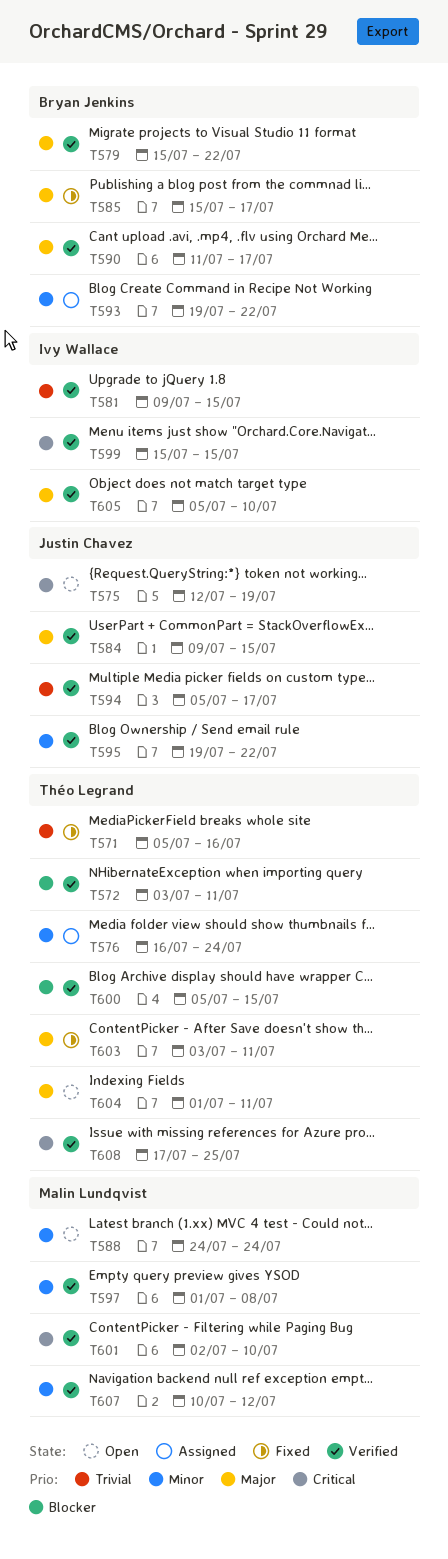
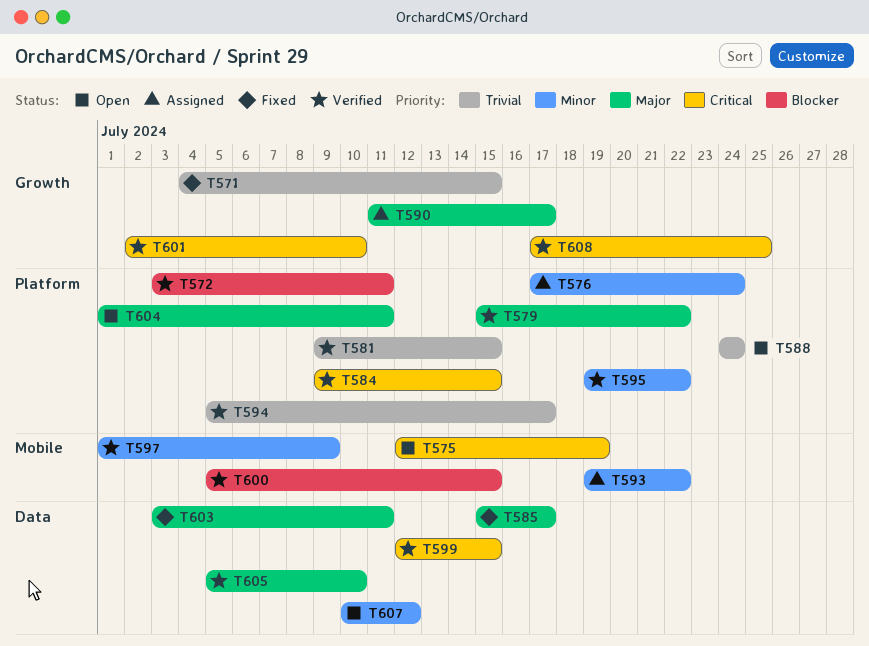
T571, start: Jul 5 -> Jul 4
T571, due: Jul 16 -> Jul 15
T576, start: Jul 16 -> Jul 17
T584, priority: Major -> Critical
T588, priority: Minor -> Trivial
T590, status: Verified -> Assigned
T597, due: Jul 8 -> Jul 9
T599, start: Jul 15 -> Jul 12
T607, status: Verified -> Open

